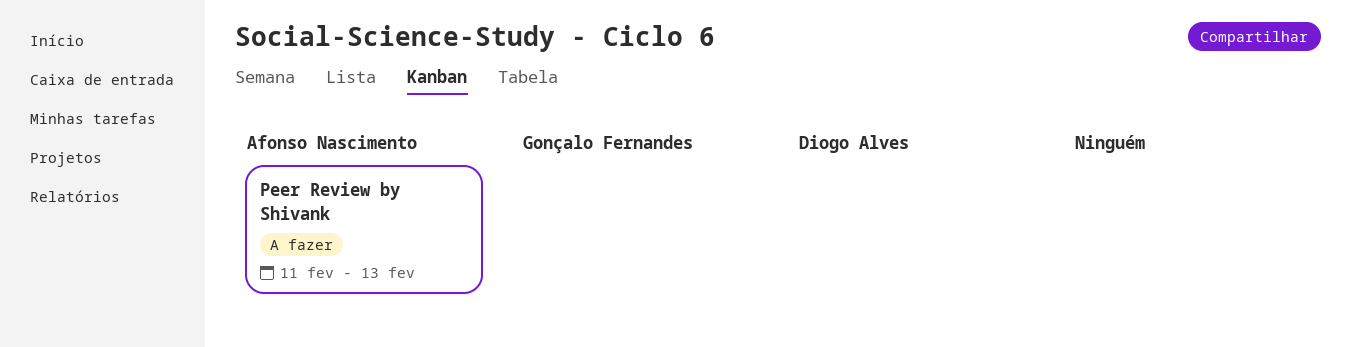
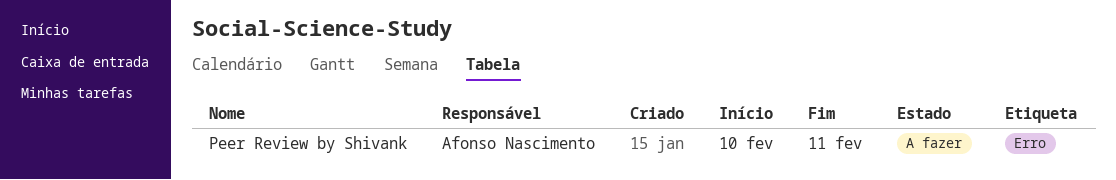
Peer Review by Shivank, start: Feb 11 -> Feb 10
Peer Review by Shivank, due: Feb 13 -> Feb 11

